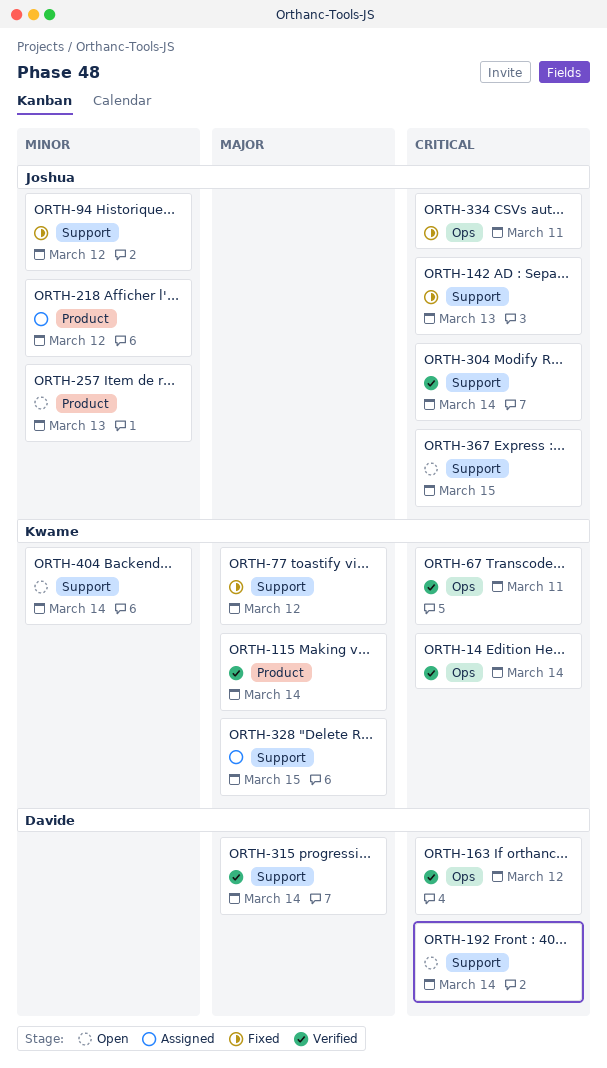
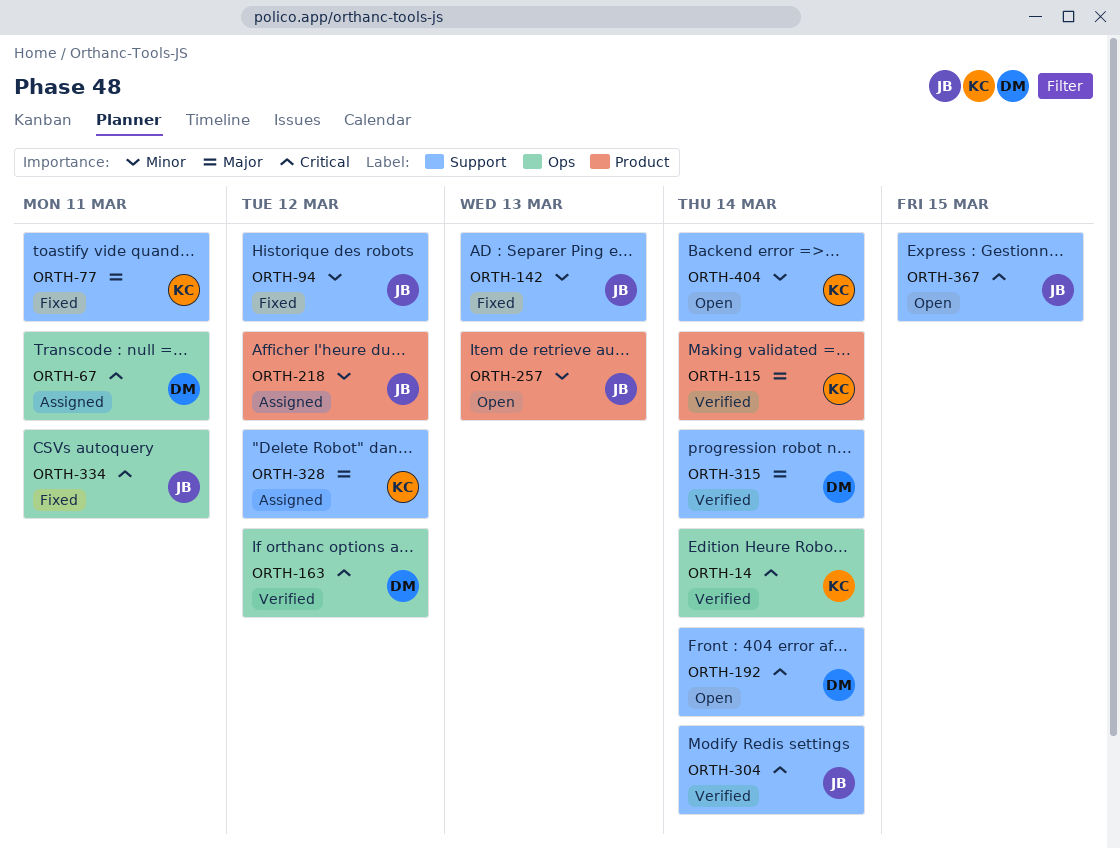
ORTH-67, status: Verified -> Assigned
ORTH-67, owner: Kwame -> Davide
ORTH-77, due: Mar 12 -> Mar 11
ORTH-142, priority: Critical -> Minor
ORTH-328, due: Mar 15 -> Mar 12

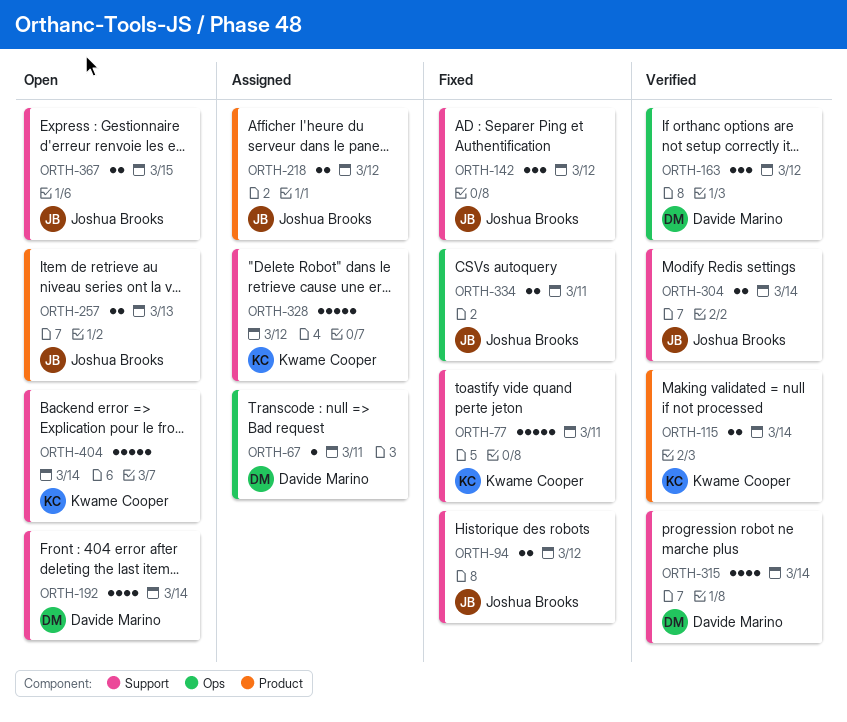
ORTH-14: present -> none
ORTH-142, due: Mar 13 -> Mar 12

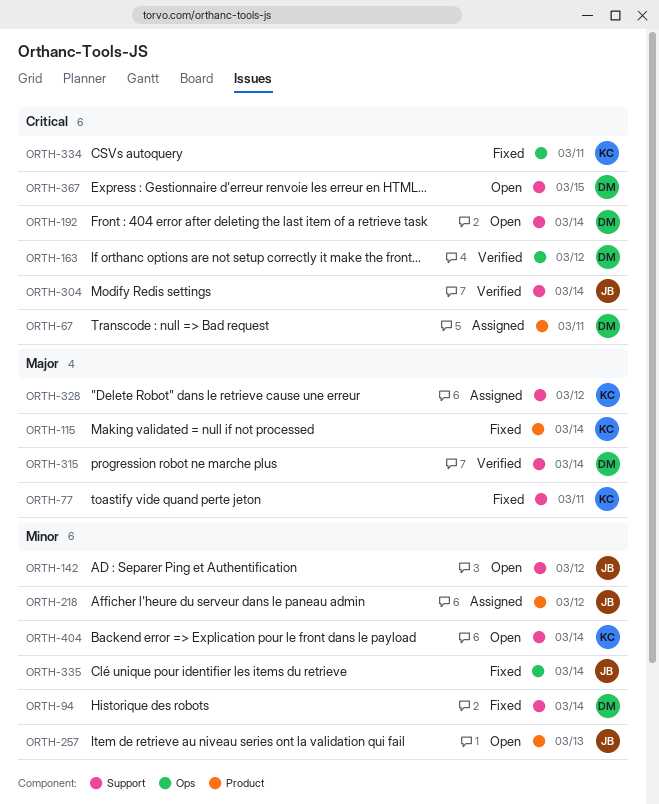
ORTH-67, label: Ops -> Product
ORTH-94, owner: Joshua Brooks -> Davide Marino
ORTH-94, due: Mar 12 -> Mar 14
ORTH-115, status: Verified -> Fixed
ORTH-142, status: Fixed -> Open
ORTH-334, owner: Joshua Brooks -> Kwame Cooper
ORTH-335: none -> present
ORTH-367, owner: Joshua Brooks -> Davide Marino

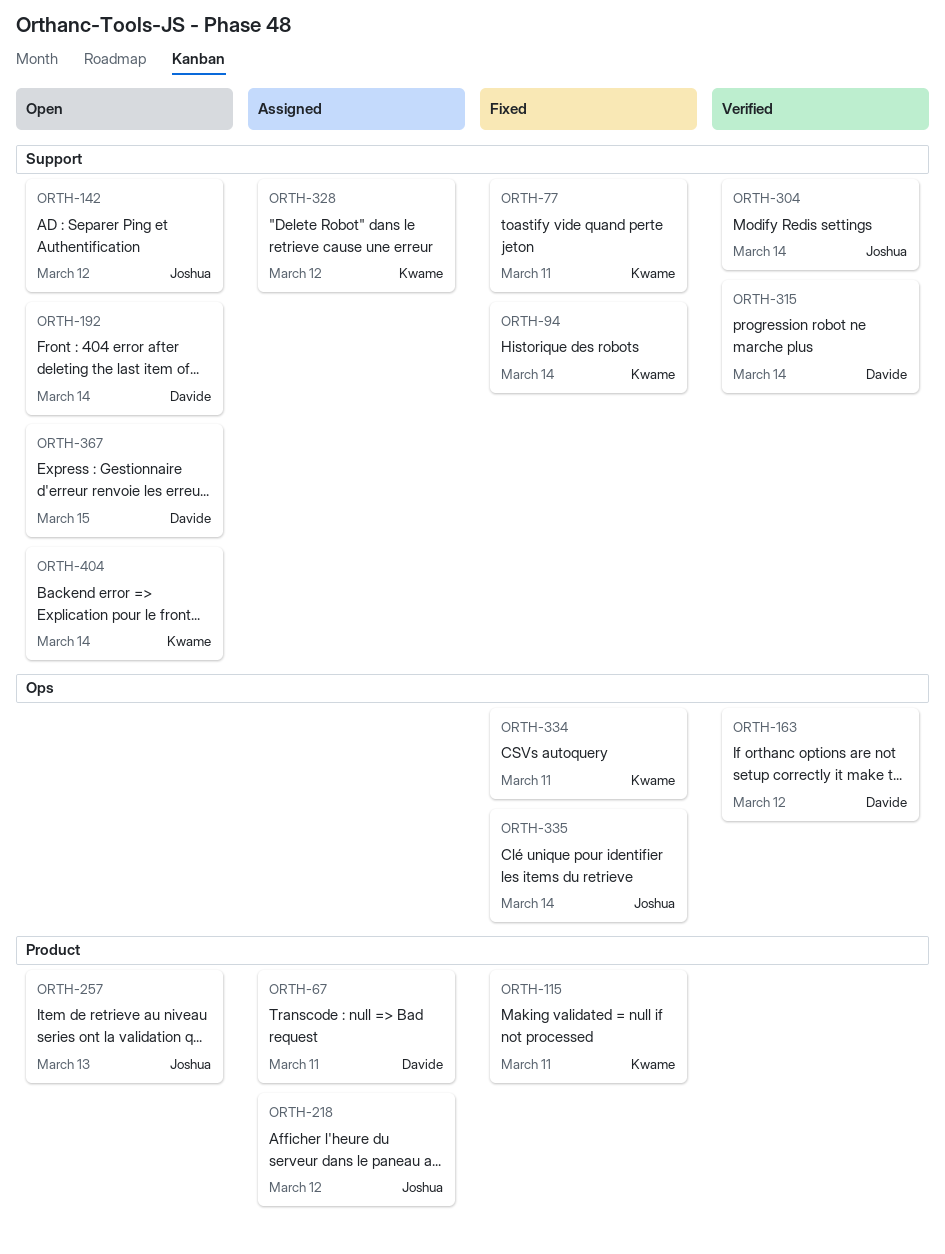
ORTH-94, owner: Davide -> Kwame
ORTH-115, due: Mar 14 -> Mar 11

